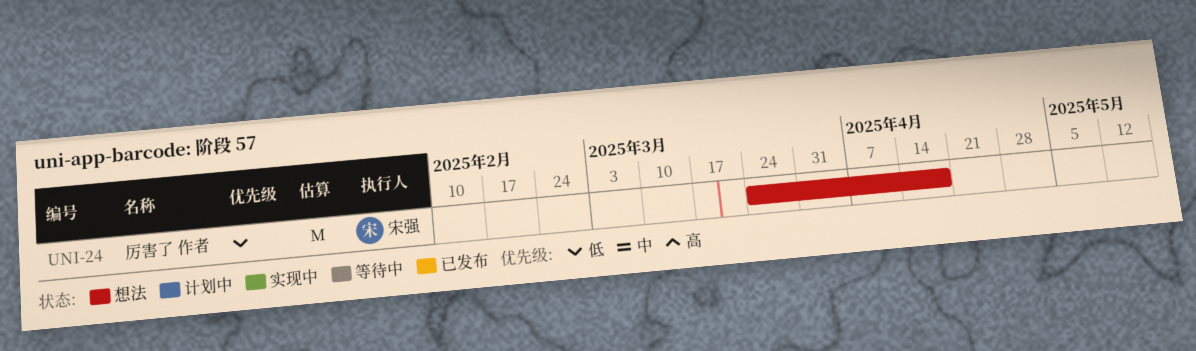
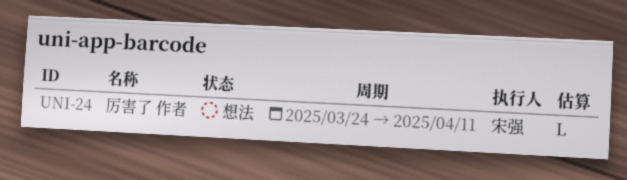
UNI-24, estimate: M -> L
UNI-24, due: Apr 18 -> Apr 11

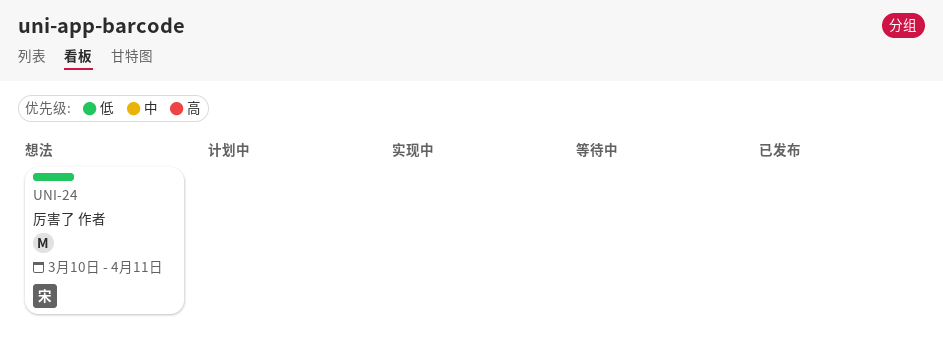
UNI-24, estimate: L -> M
UNI-24, start: Mar 24 -> Mar 10

